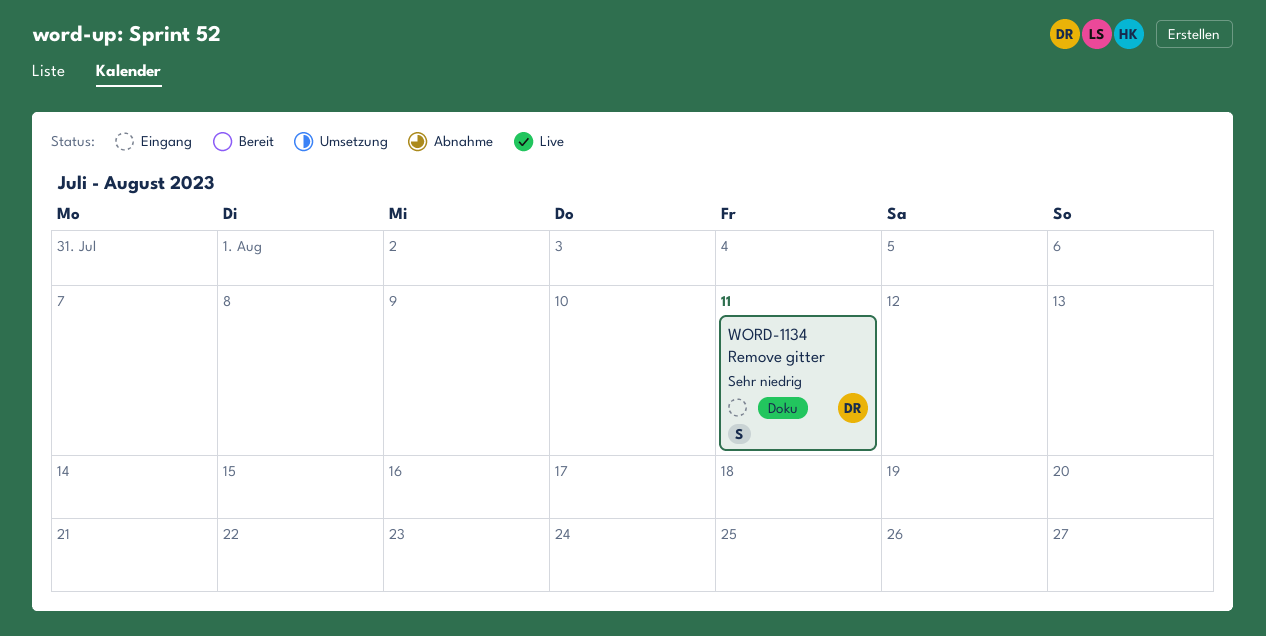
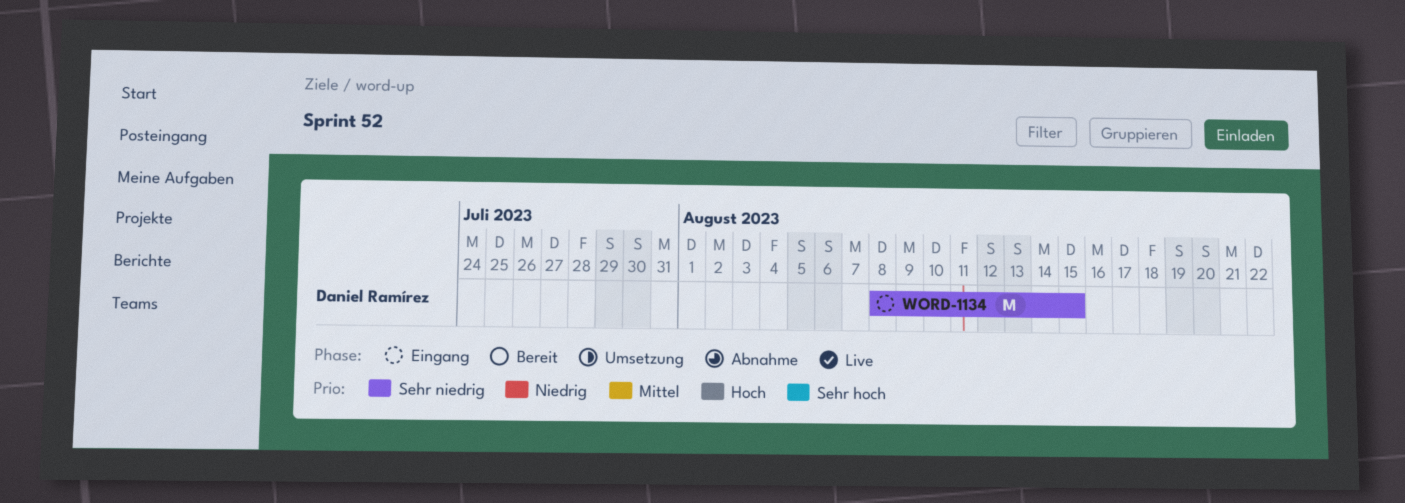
WORD-1134, estimate: S -> M
WORD-1134, due: Aug 11 -> Aug 15

